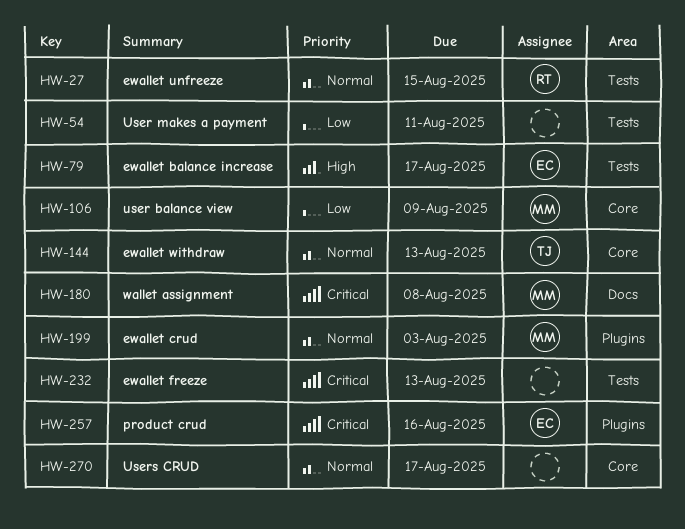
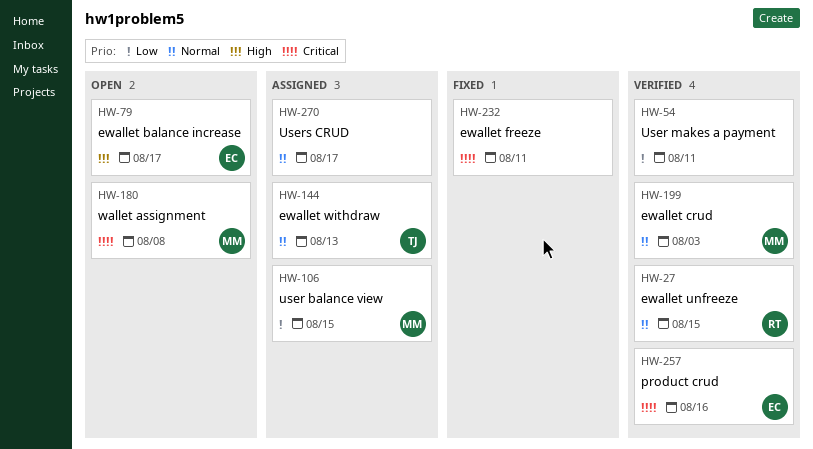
HW-106, due: Aug 9 -> Aug 15
HW-232, due: Aug 13 -> Aug 11

